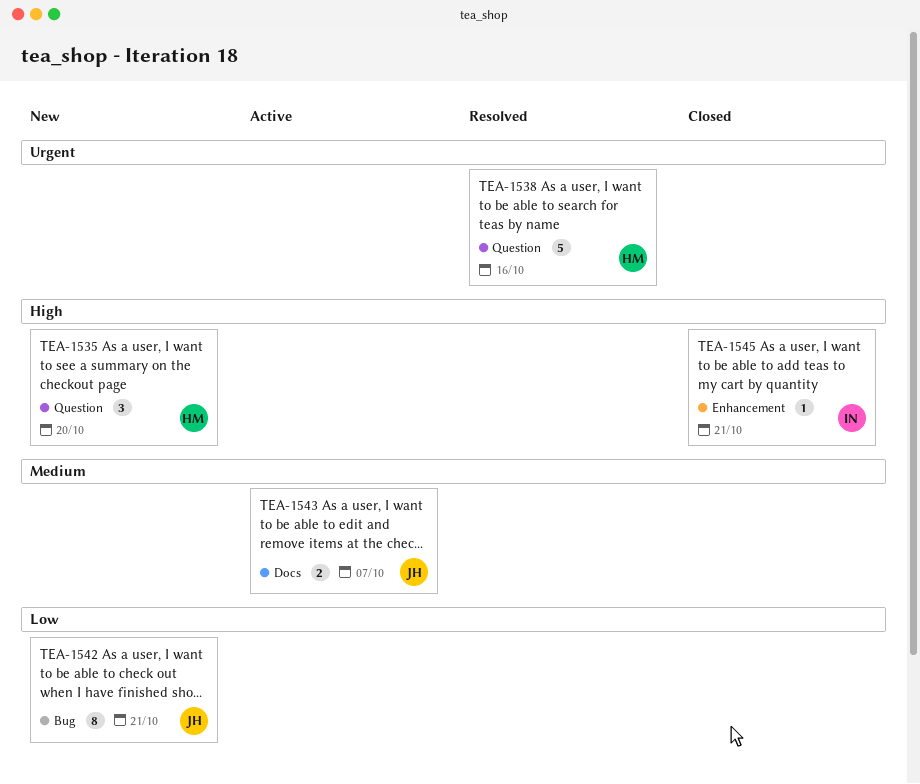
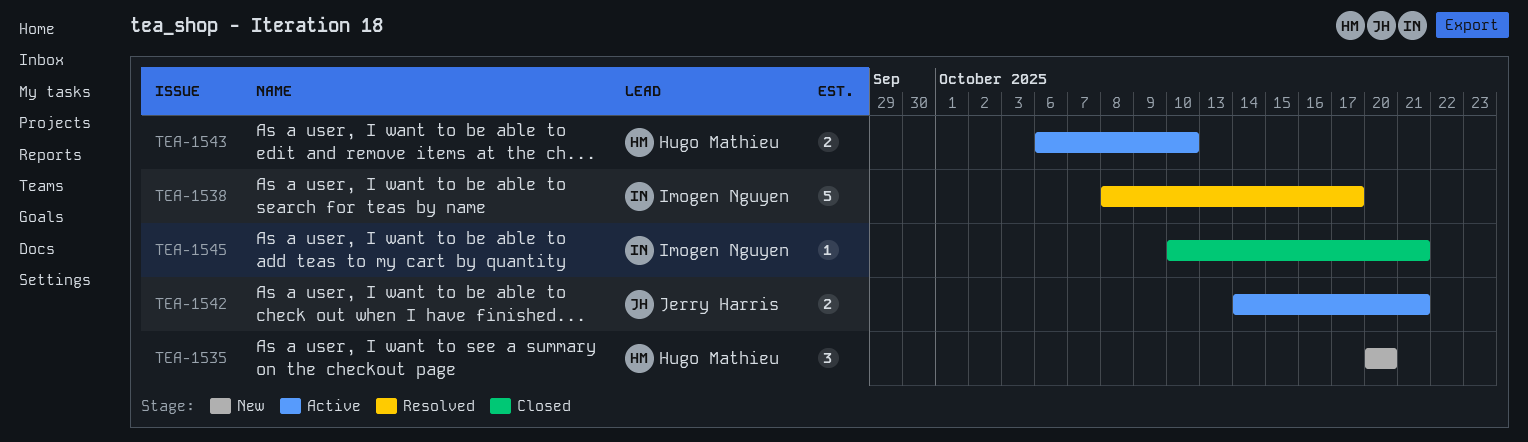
TEA-1538, owner: Hugo Mathieu -> Imogen Nguyen
TEA-1538, due: Oct 16 -> Oct 17
TEA-1542, status: New -> Active
TEA-1542, estimate: 8 -> 2
TEA-1543, owner: Jerry Harris -> Hugo Mathieu
TEA-1543, due: Oct 7 -> Oct 10

